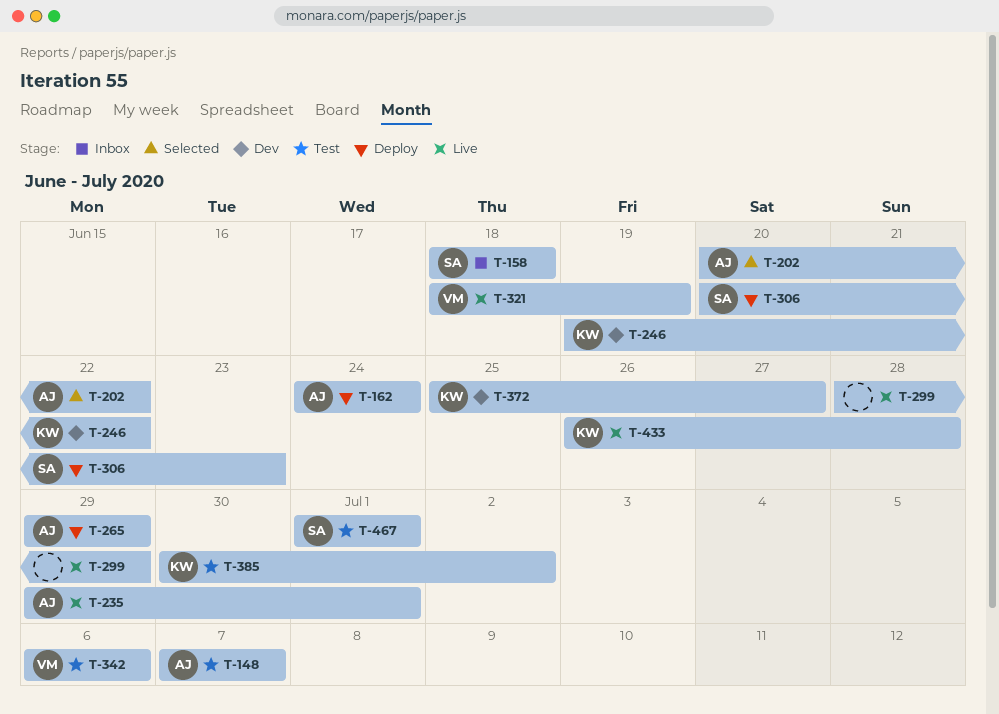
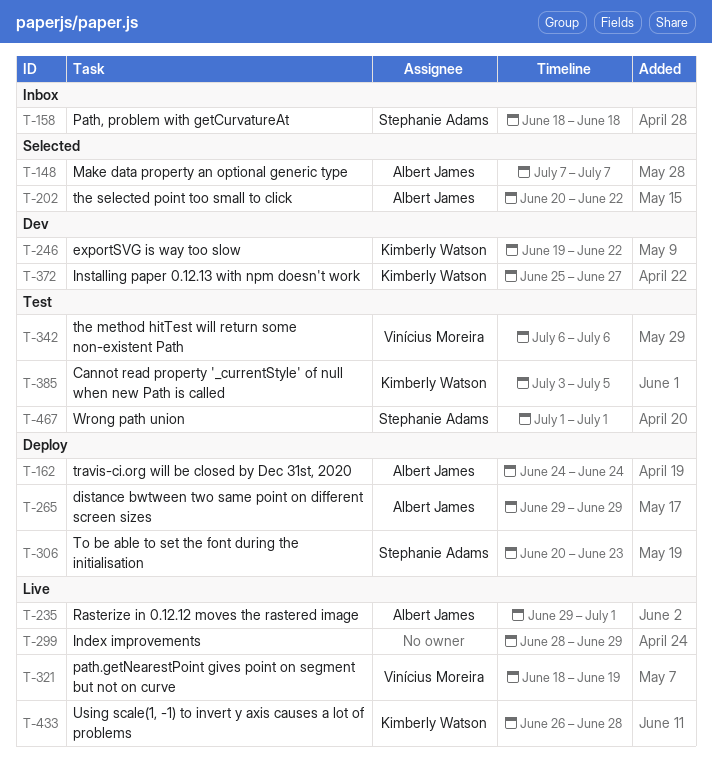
T-148, status: Test -> Selected
T-385, start: Jun 30 -> Jul 3
T-385, due: Jul 2 -> Jul 5

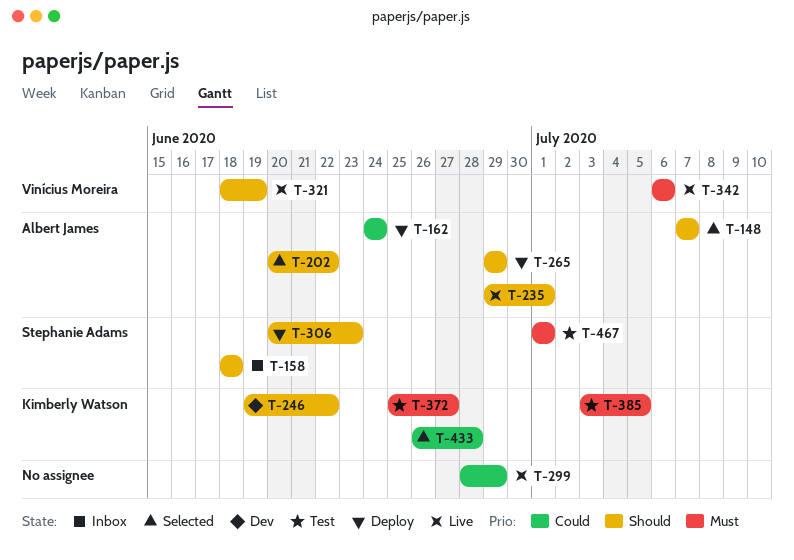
T-342, status: Test -> Live
T-372, status: Dev -> Test
T-433, status: Live -> Selected

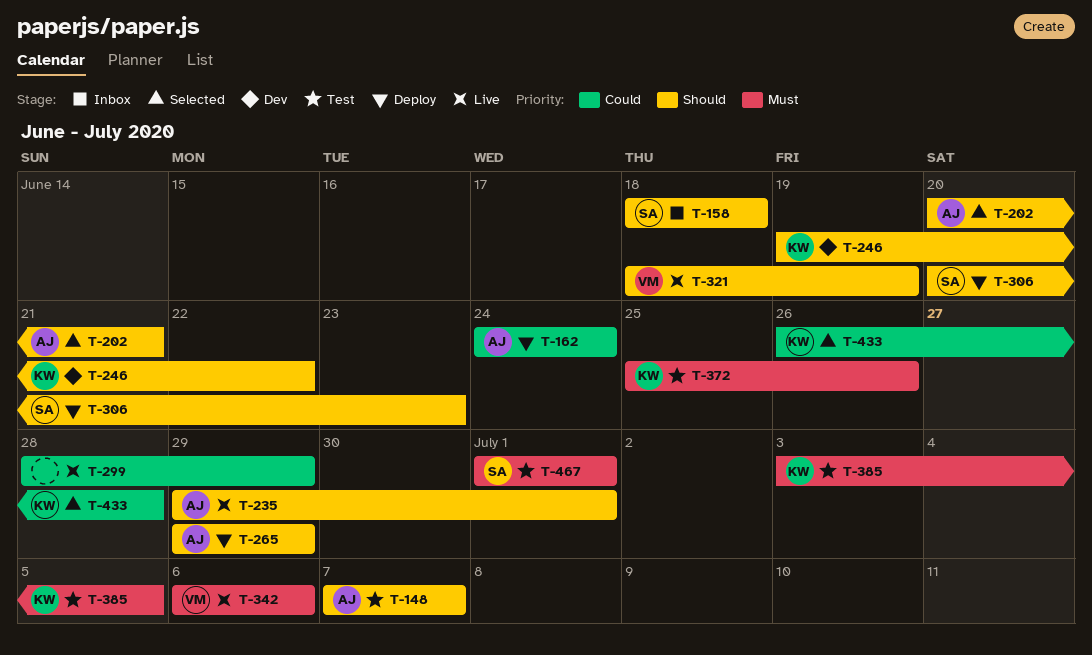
T-148, status: Selected -> Test
T-202, due: Jun 22 -> Jun 21
T-372, due: Jun 27 -> Jun 26

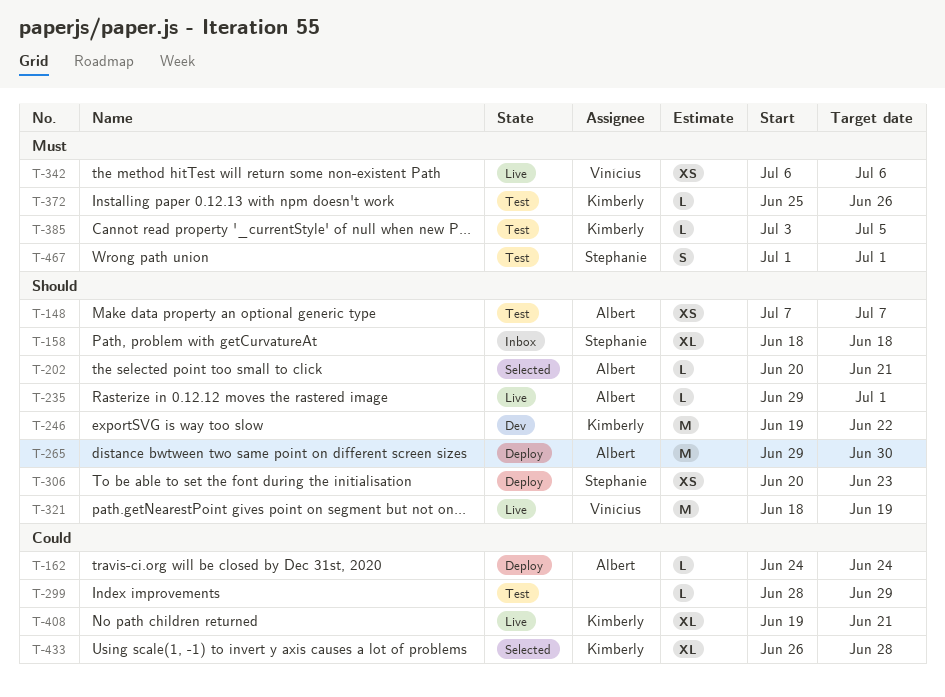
T-265, due: Jun 29 -> Jun 30
T-299, status: Live -> Test
T-408: none -> present

